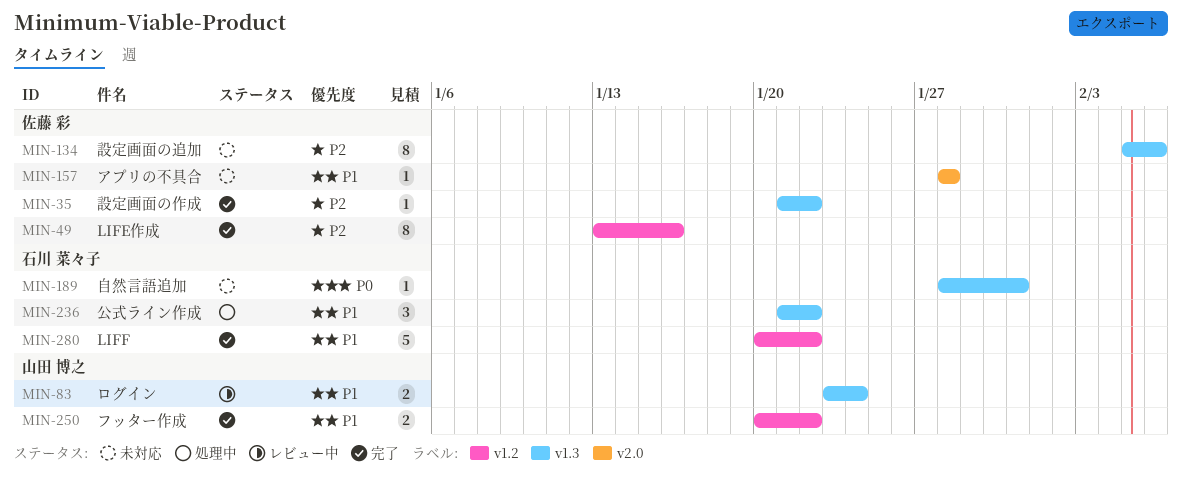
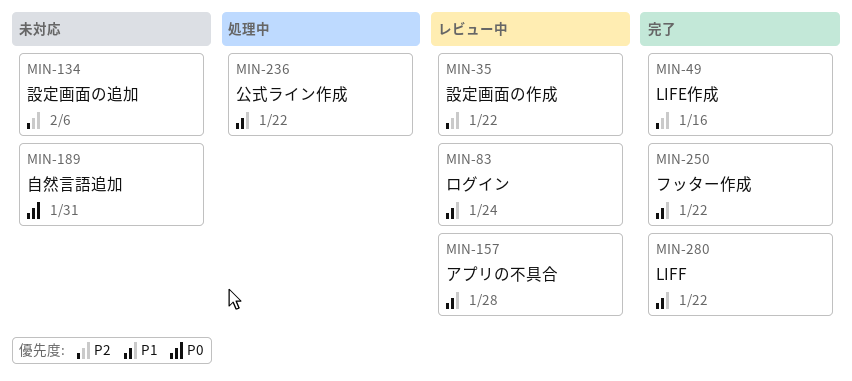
MIN-35, status: 完了 -> レビュー中
MIN-157, status: 未対応 -> レビュー中

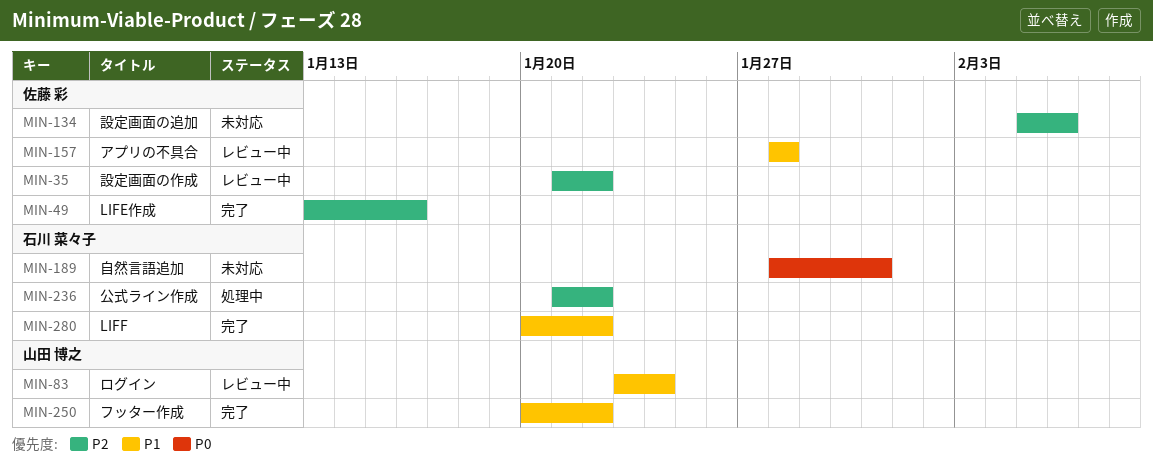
MIN-236, priority: P1 -> P2

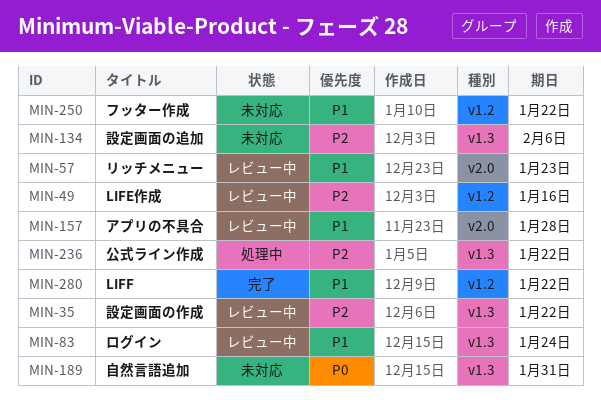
MIN-49, status: 完了 -> レビュー中
MIN-57: none -> present
MIN-250, status: 完了 -> 未対応

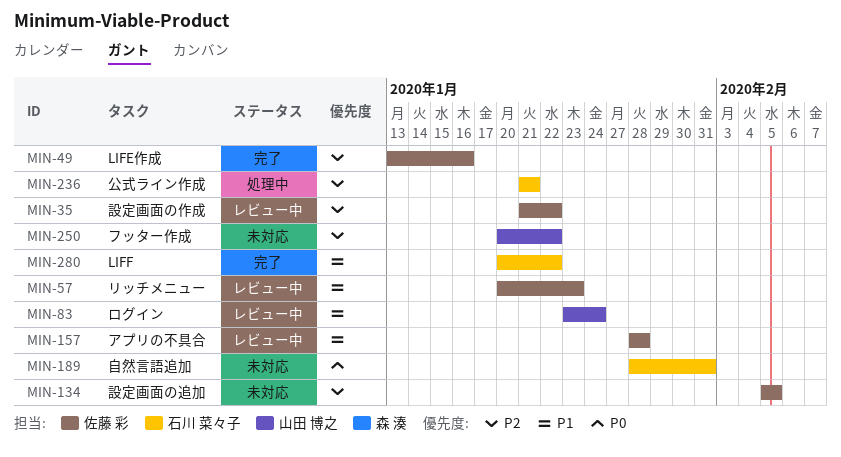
MIN-49, status: レビュー中 -> 完了
MIN-134, due: Feb 6 -> Feb 5
MIN-236, due: Jan 22 -> Jan 21
MIN-250, priority: P1 -> P2

